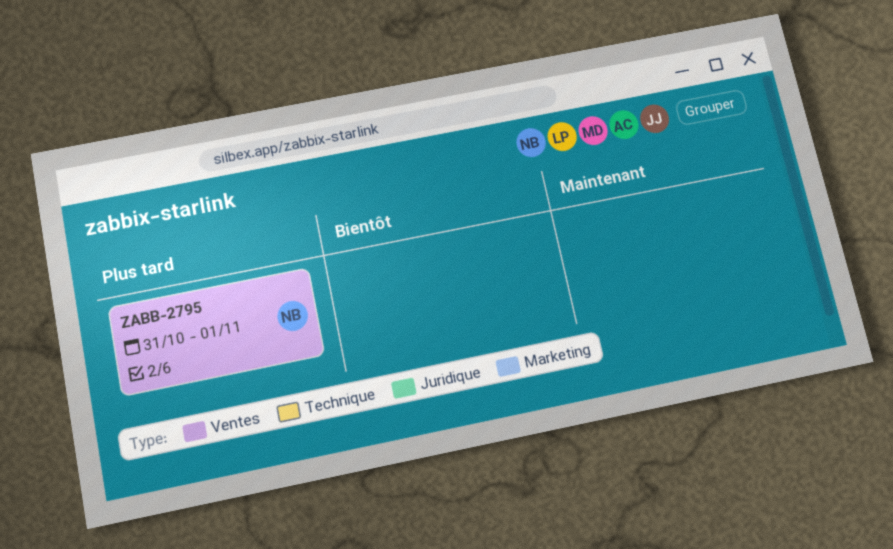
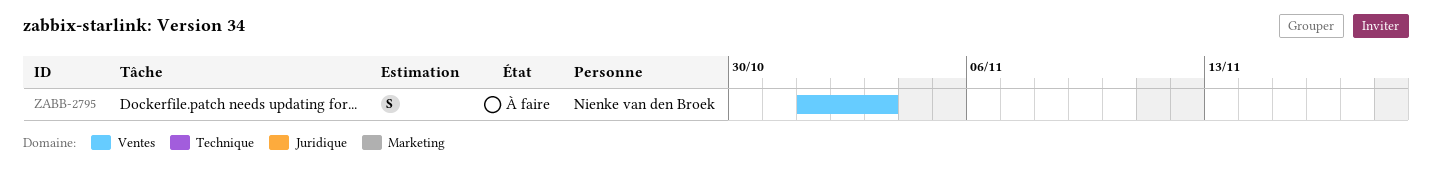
ZABB-2795, start: Oct 31 -> Nov 1
ZABB-2795, due: Nov 1 -> Nov 3

